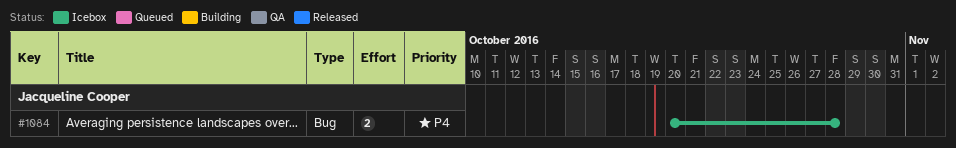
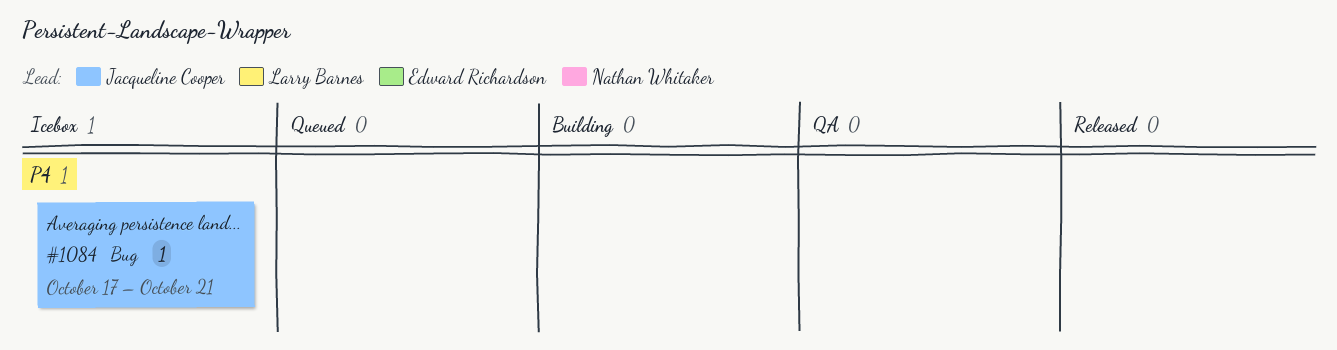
#1084, estimate: 2 -> 1
#1084, start: Oct 20 -> Oct 17
#1084, due: Oct 28 -> Oct 21

